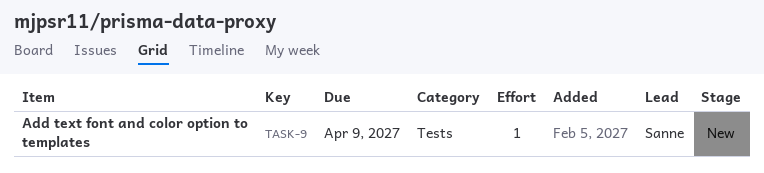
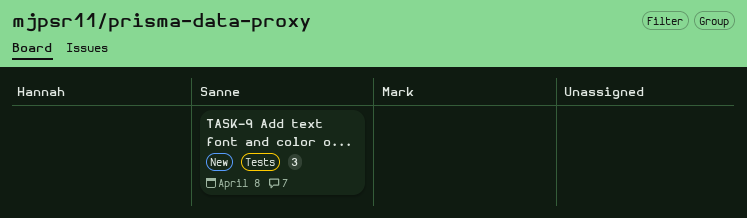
TASK-9, estimate: 1 -> 3
TASK-9, due: Apr 9 -> Apr 8

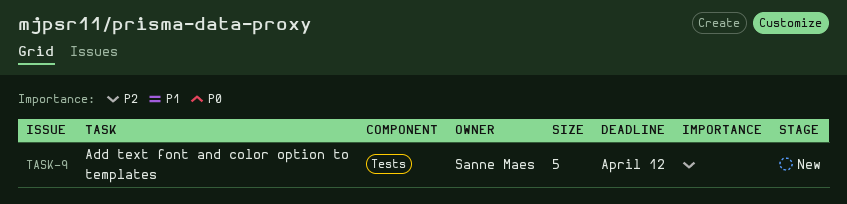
TASK-9, estimate: 3 -> 5
TASK-9, due: Apr 8 -> Apr 12

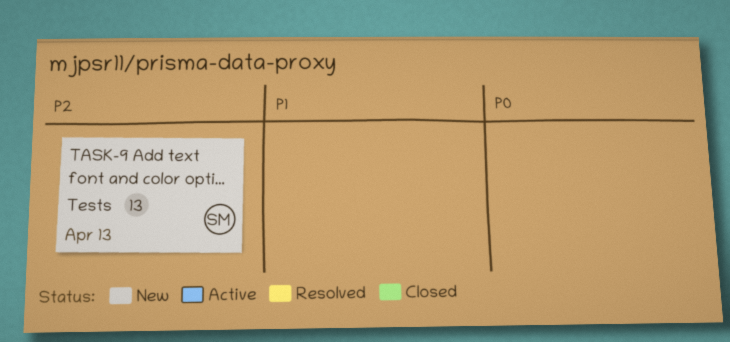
TASK-9, estimate: 5 -> 13
TASK-9, due: Apr 12 -> Apr 13

